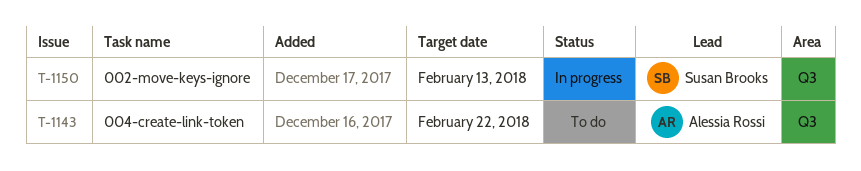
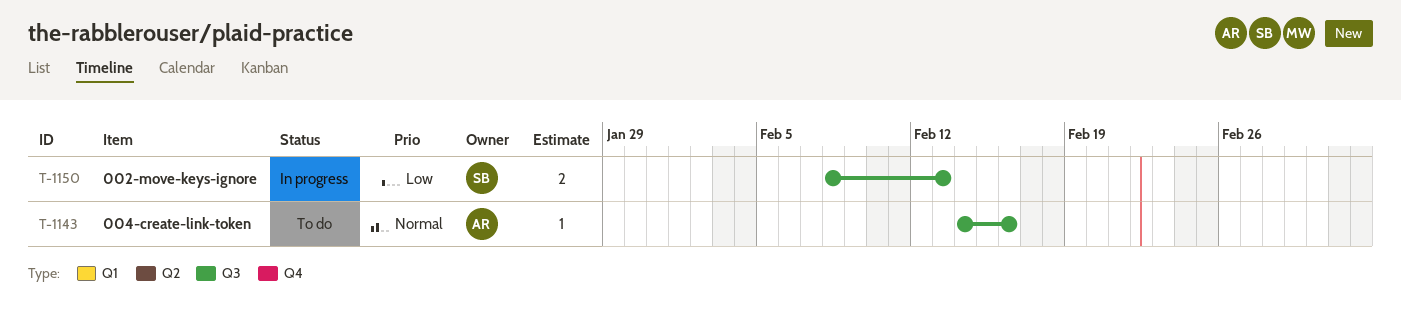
T-1143, due: Feb 22 -> Feb 16

